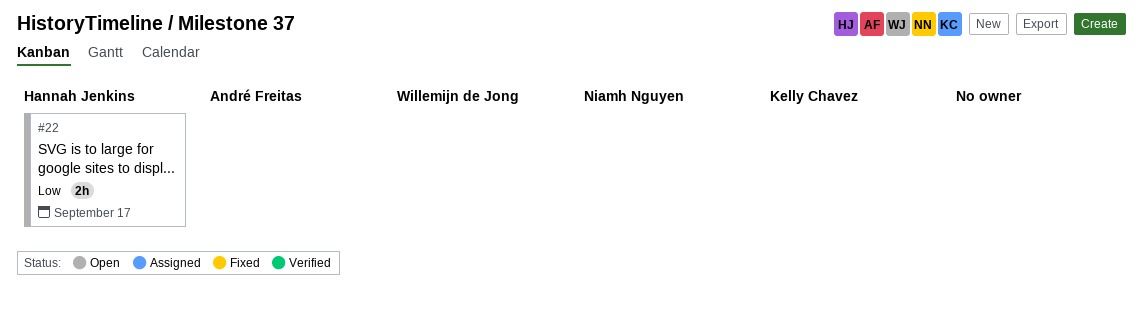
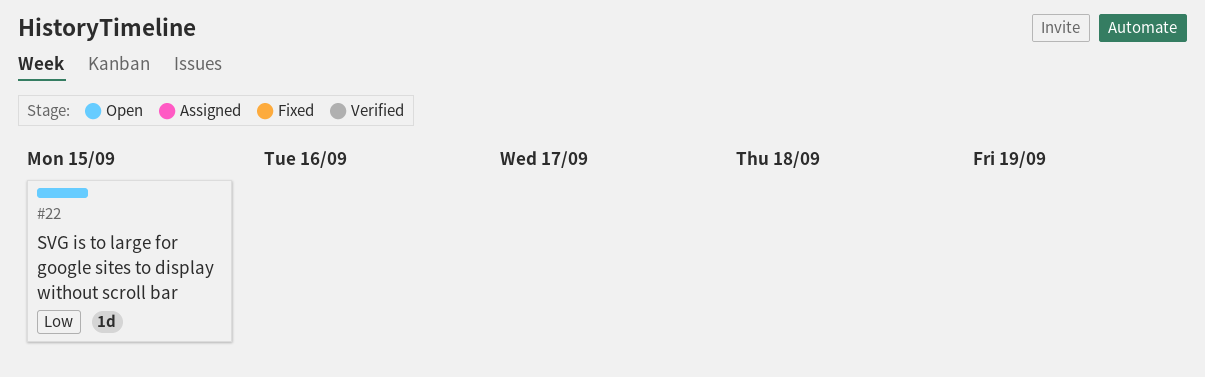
#22, estimate: 2h -> 1d
#22, due: Sep 17 -> Sep 15

